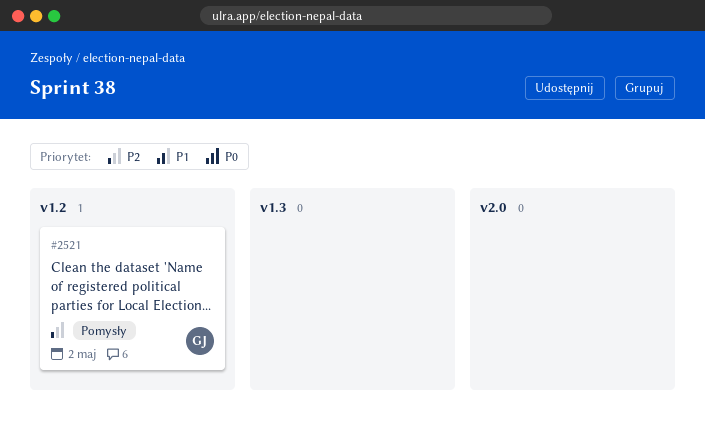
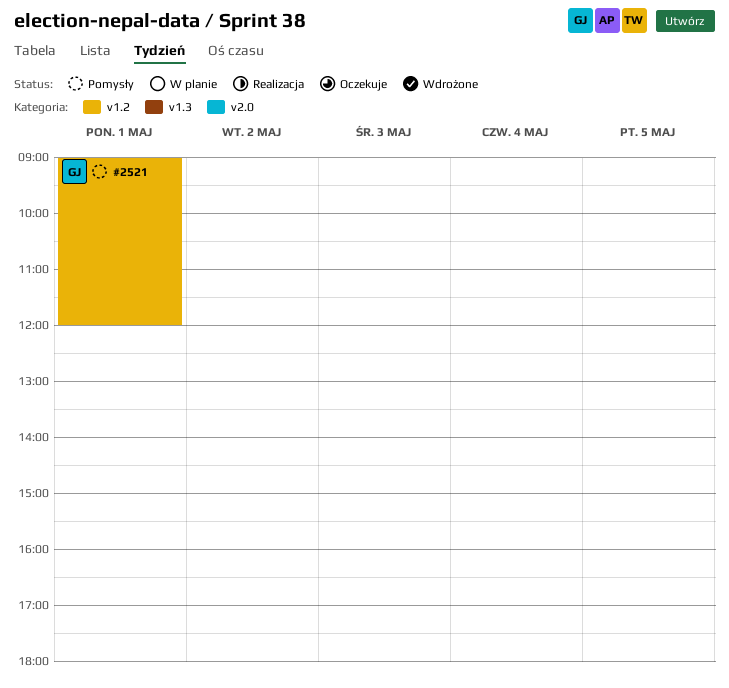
#2521, day: May 2 -> May 1

